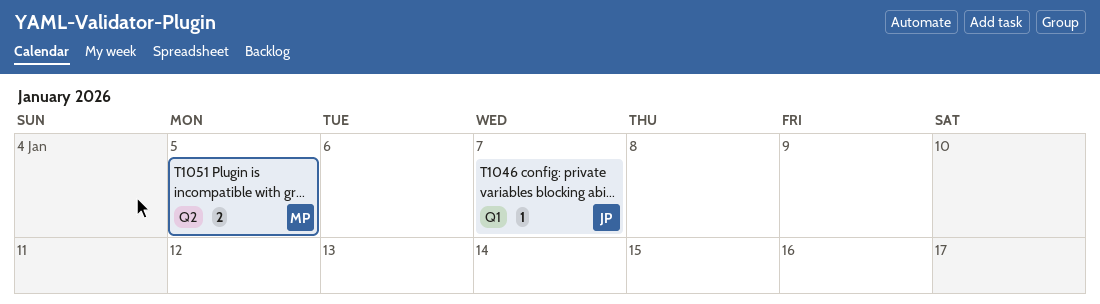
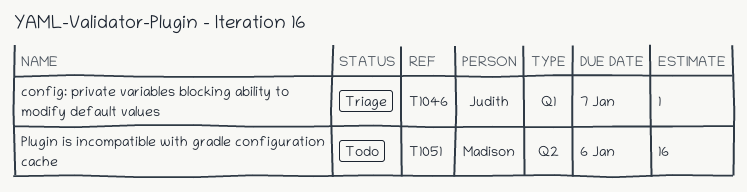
T1051, estimate: 2 -> 16
T1051, due: Jan 5 -> Jan 6

